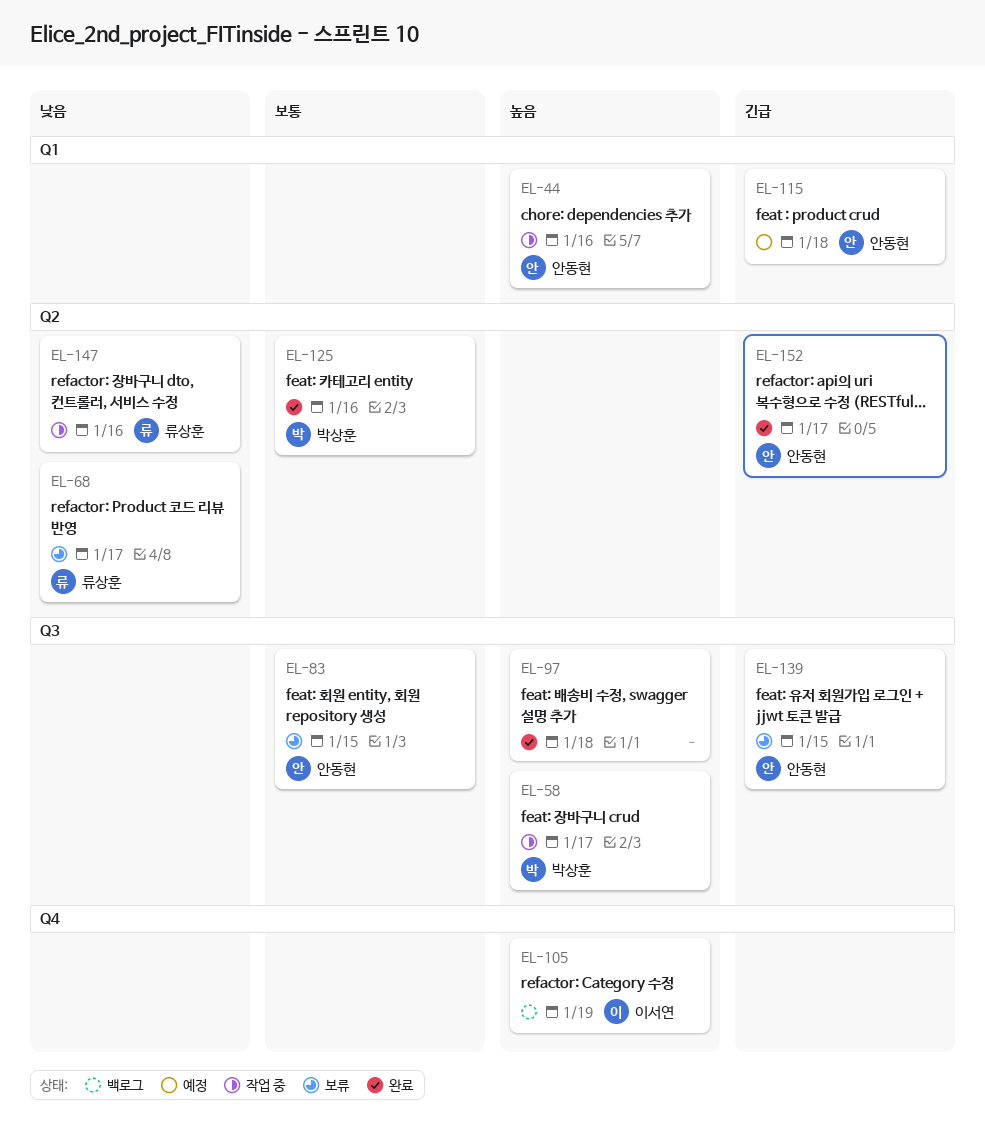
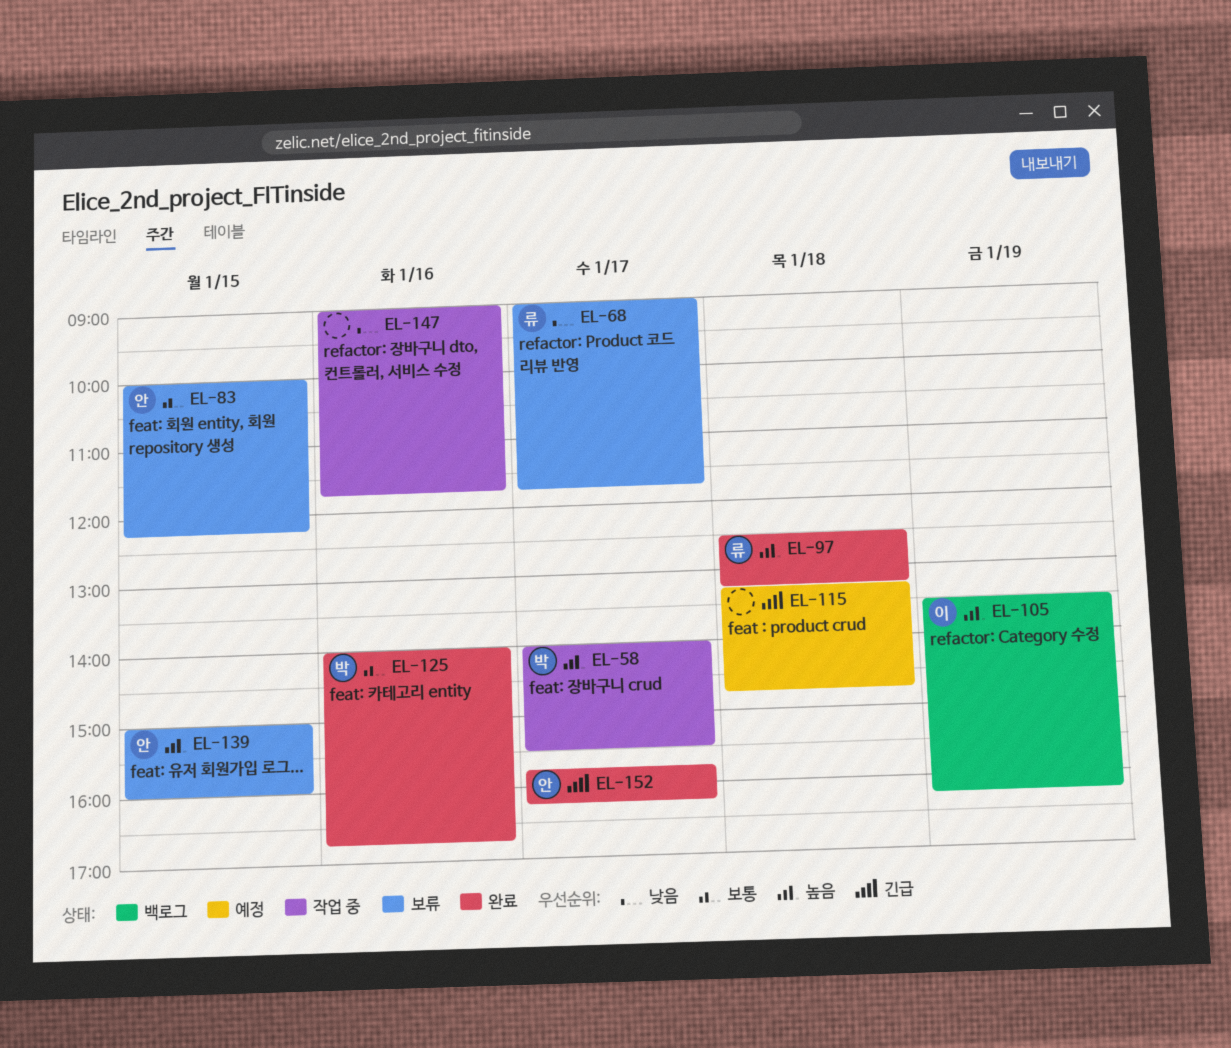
EL-44: present -> none
EL-97, owner: none -> 류상훈
EL-115, owner: 안동현 -> none
EL-139, priority: 긴급 -> 높음
EL-147, owner: 류상훈 -> none

